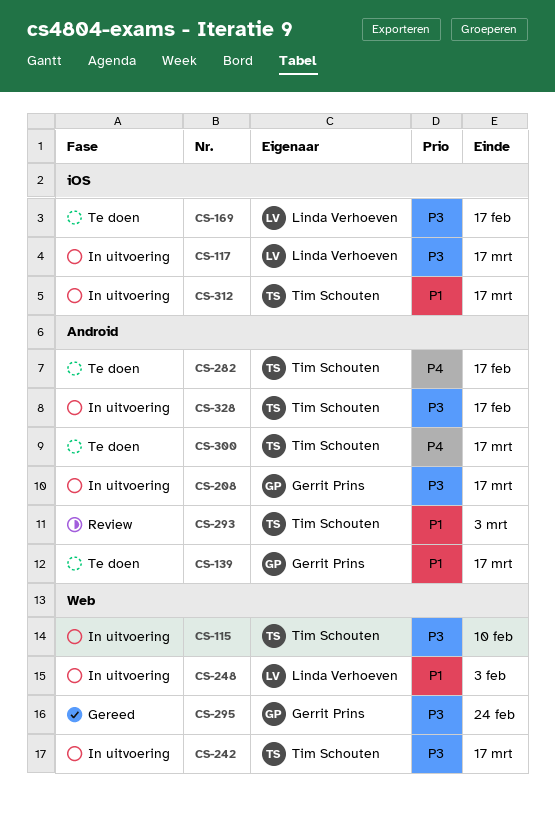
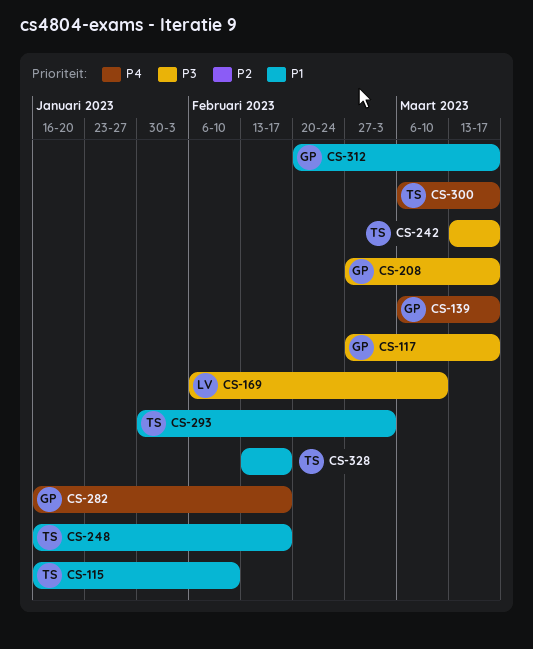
CS-115, priority: P3 -> P1
CS-117, owner: Linda Verhoeven -> Gerrit Prins
CS-139, priority: P1 -> P4
CS-169, due: Feb 17 -> Mar 10
CS-248, owner: Linda Verhoeven -> Tim Schouten
CS-248, due: Feb 3 -> Feb 17
CS-282, owner: Tim Schouten -> Gerrit Prins
CS-295: present -> none
CS-312, owner: Tim Schouten -> Gerrit Prins
CS-328, priority: P3 -> P1

